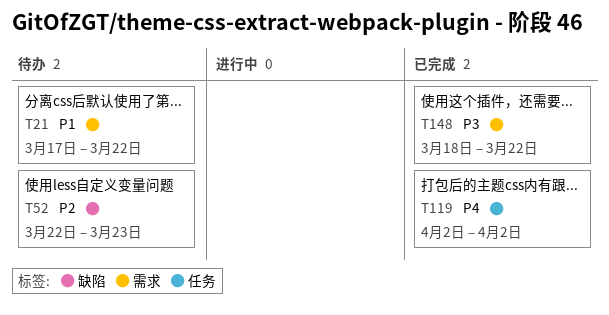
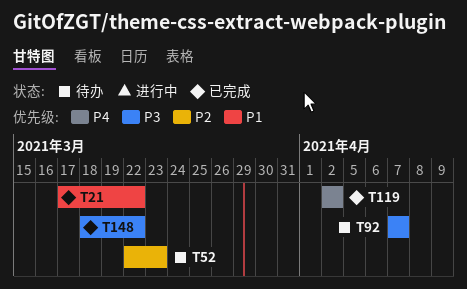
T21, status: 待办 -> 已完成
T92: none -> present

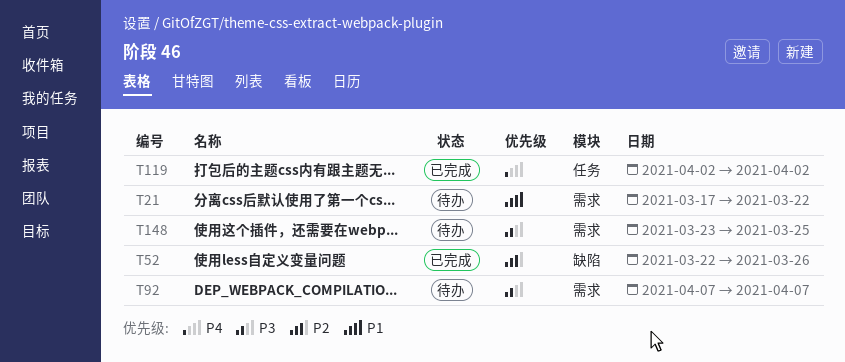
T21, status: 已完成 -> 待办
T52, status: 待办 -> 已完成
T52, due: Mar 23 -> Mar 26
T148, status: 已完成 -> 待办
T148, start: Mar 18 -> Mar 23
T148, due: Mar 22 -> Mar 25

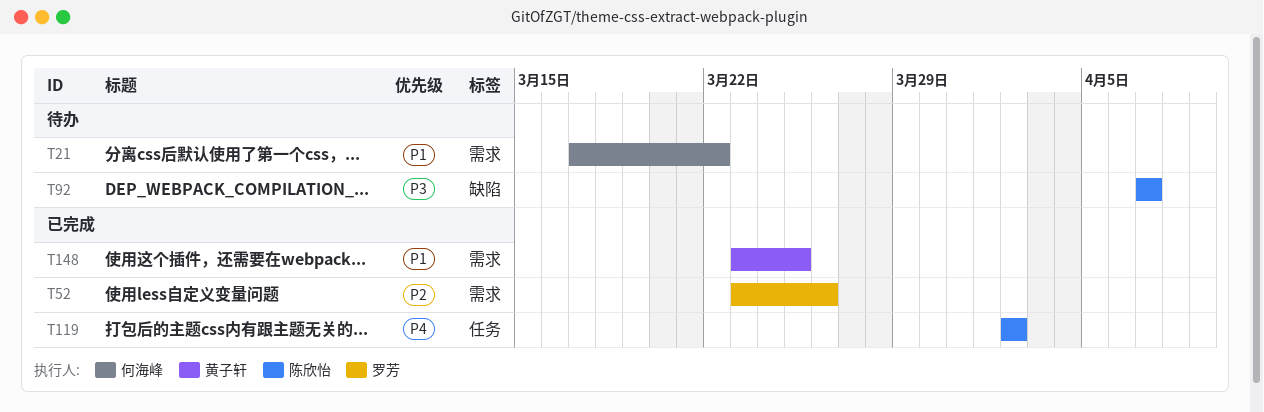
T52, label: 缺陷 -> 需求
T52, start: Mar 22 -> Mar 23
T92, label: 需求 -> 缺陷
T148, status: 待办 -> 已完成
T148, priority: P3 -> P1

